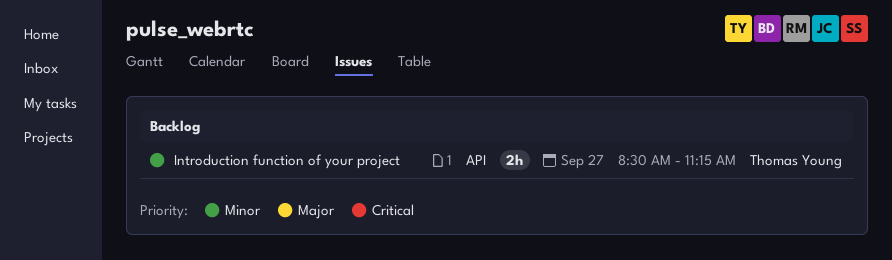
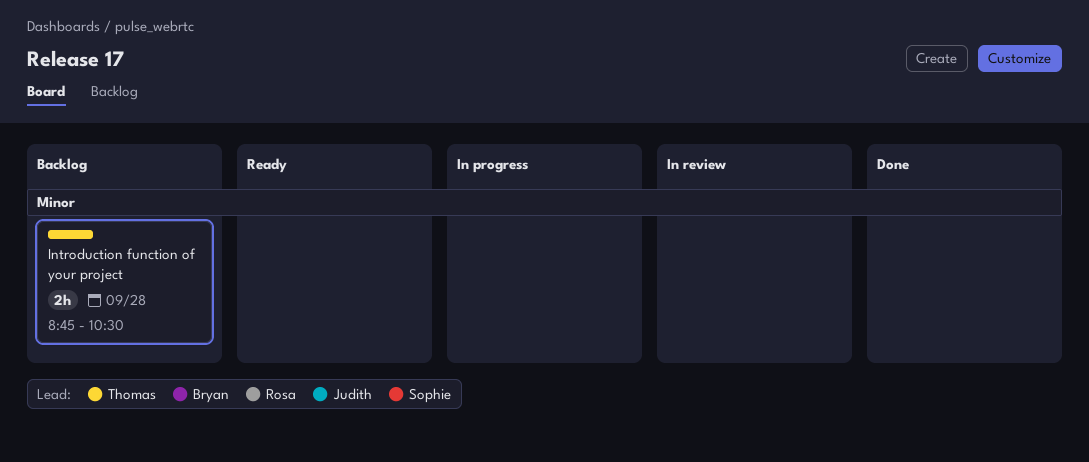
Introduction function of your project, day: Sep 27 -> Sep 28
Introduction function of your project, begins: 08:30 -> 08:45
Introduction function of your project, ends: 11:15 -> 10:30

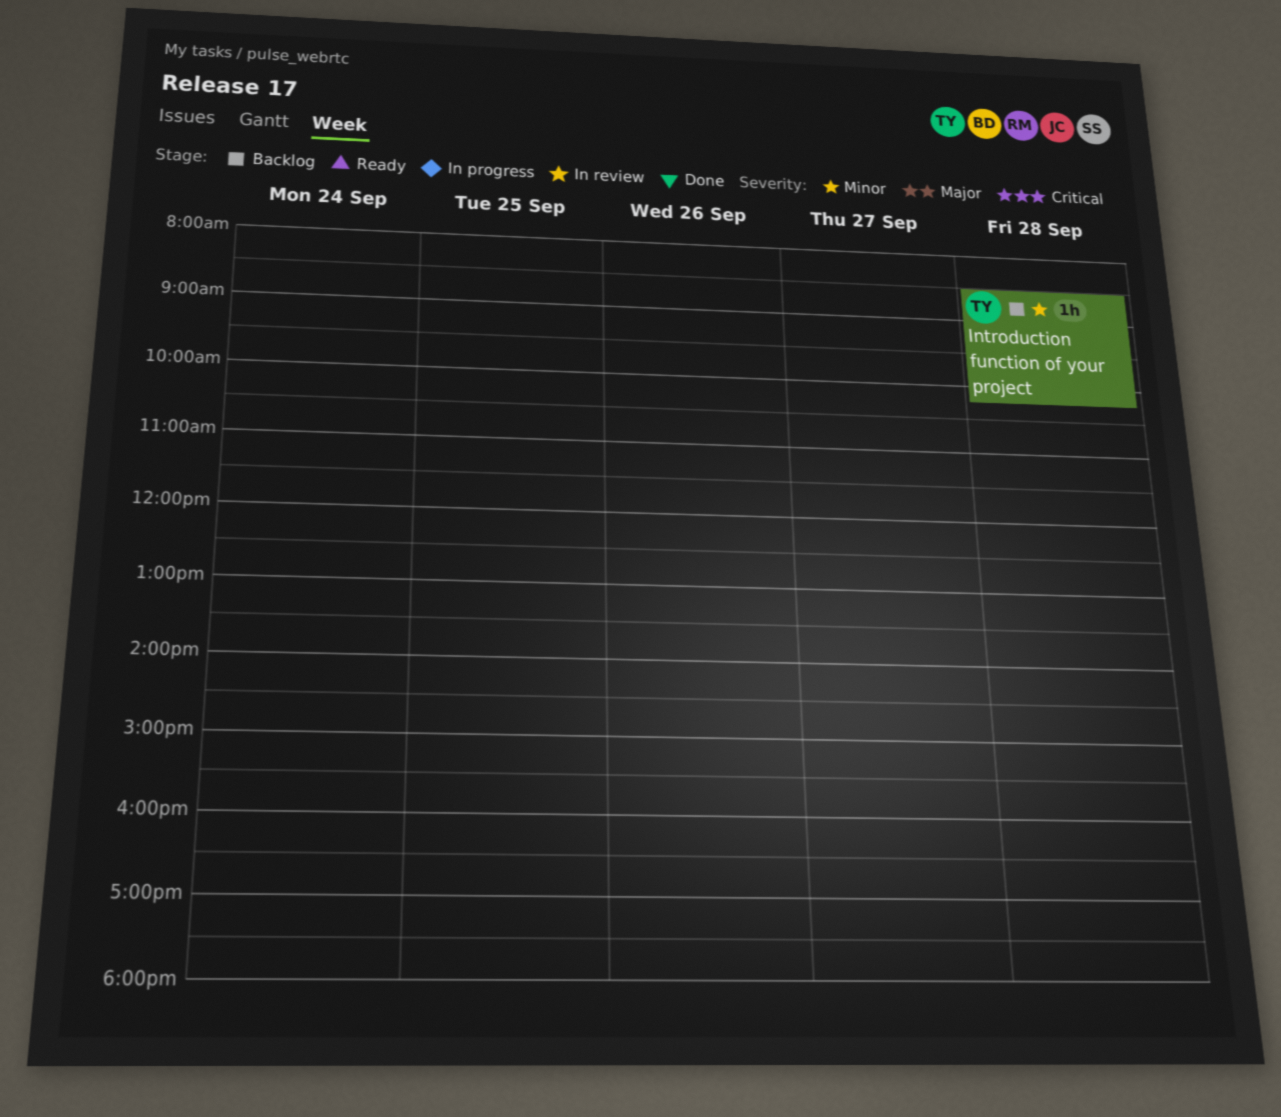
Introduction function of your project, estimate: 2h -> 1h
Introduction function of your project, begins: 08:45 -> 08:30
Introduction function of your project, ends: 10:30 -> 10:15

